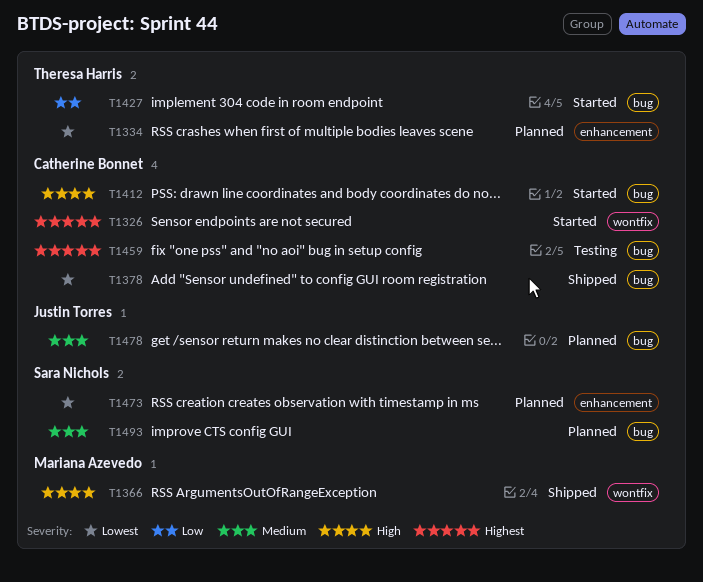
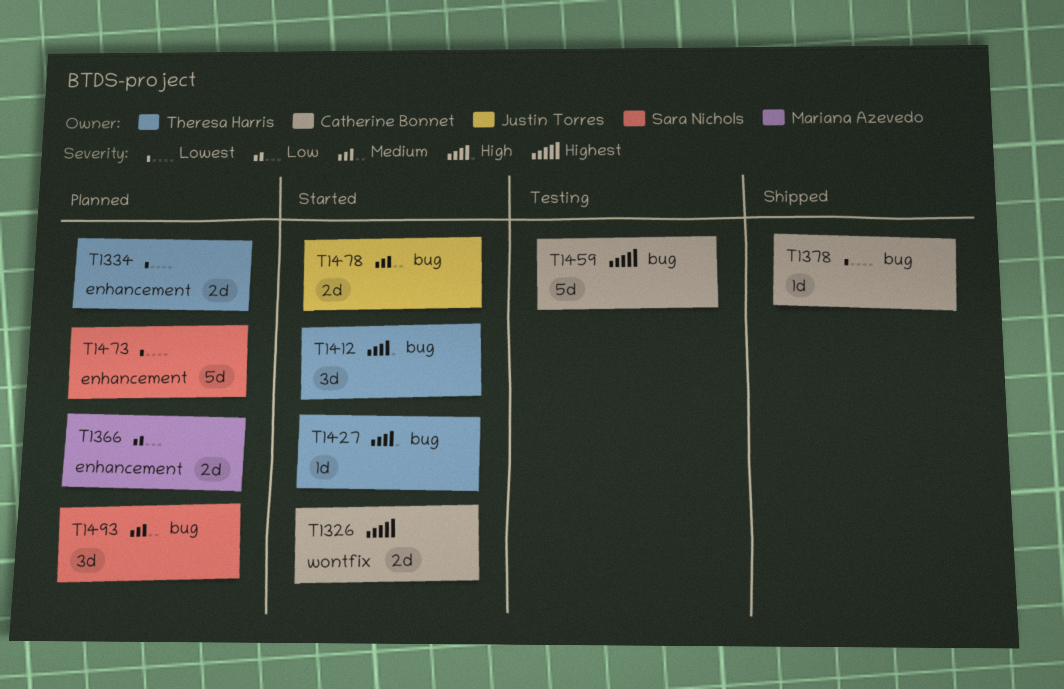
T1366, status: Shipped -> Planned
T1366, priority: High -> Low
T1366, label: wontfix -> enhancement
T1412, owner: Catherine Bonnet -> Theresa Harris
T1427, priority: Low -> High
T1478, status: Planned -> Started

